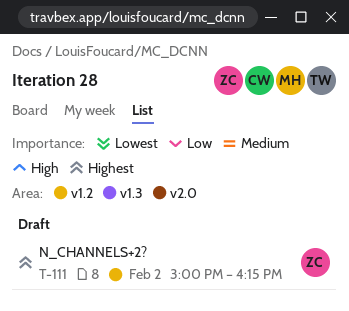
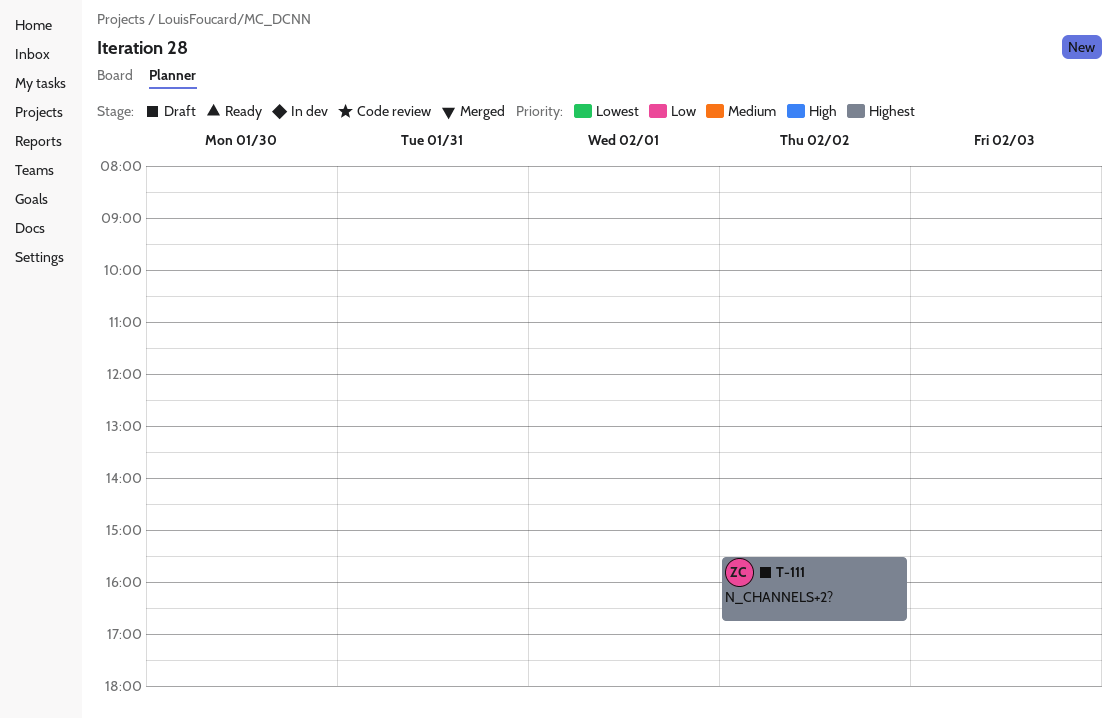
T-111, begins: 15:00 -> 15:30
T-111, ends: 16:15 -> 16:45

